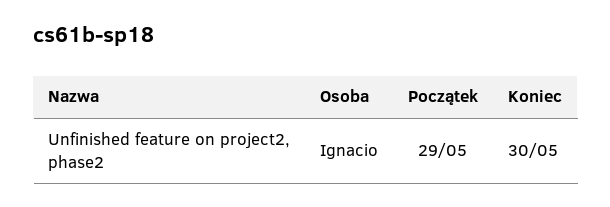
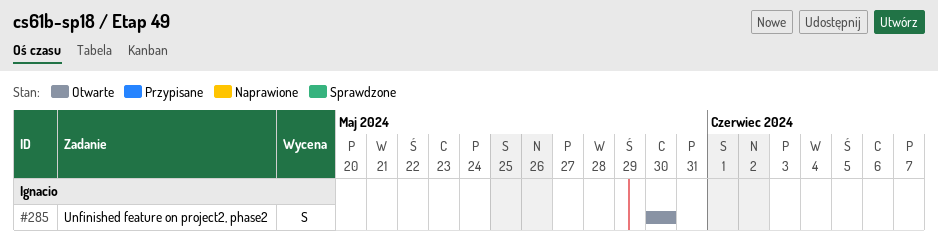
Unfinished feature on project2, phase2, start: May 29 -> May 30

